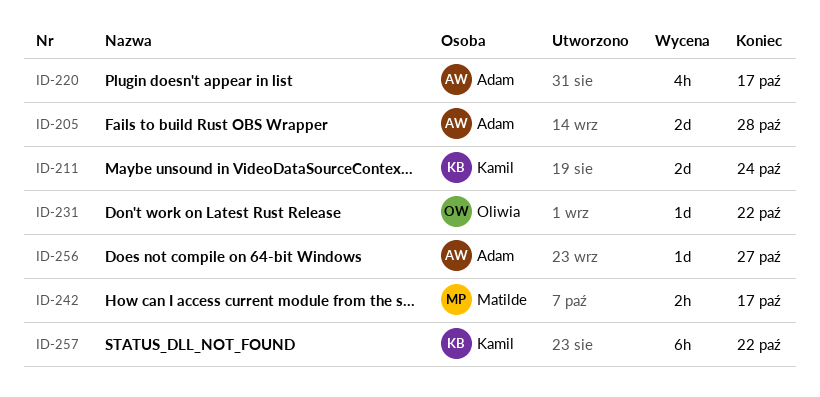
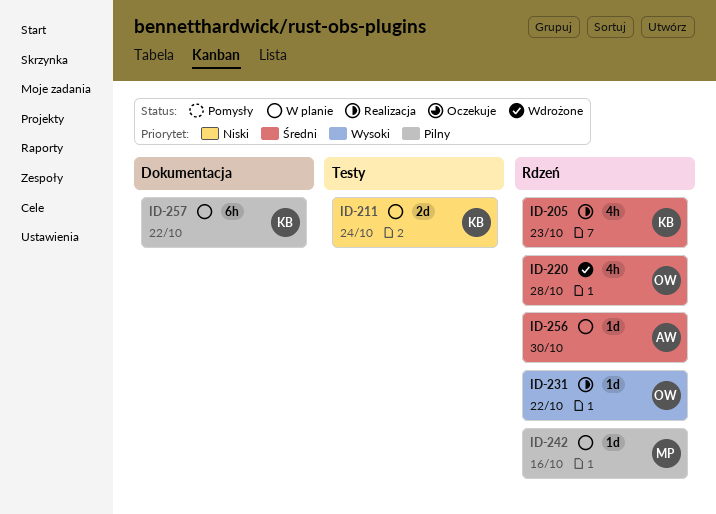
ID-205, owner: Adam -> Kamil
ID-205, estimate: 2d -> 4h
ID-205, due: Oct 28 -> Oct 23
ID-220, owner: Adam -> Oliwia
ID-220, due: Oct 17 -> Oct 28
ID-242, estimate: 2h -> 1d
ID-242, due: Oct 17 -> Oct 16
ID-256, due: Oct 27 -> Oct 30

